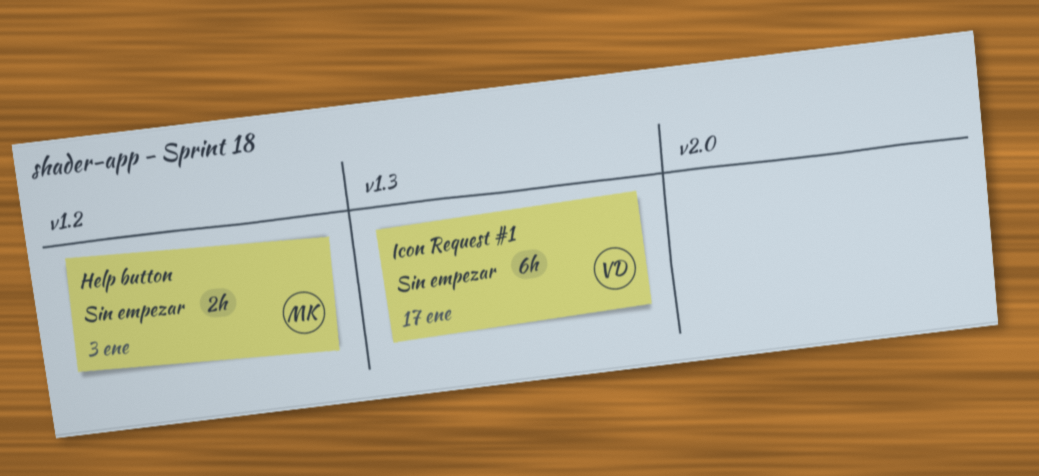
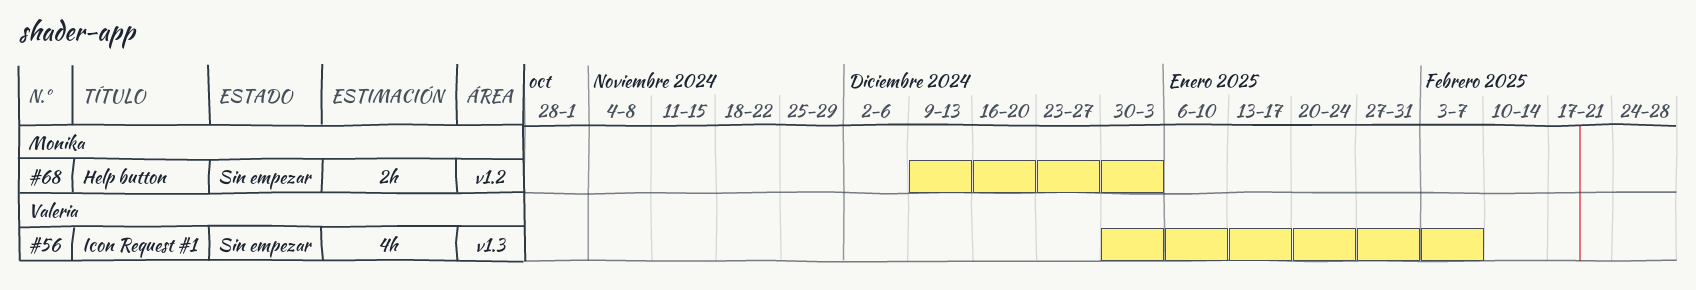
Icon Request #1, estimate: 6h -> 4h
Icon Request #1, due: Jan 17 -> Feb 7

